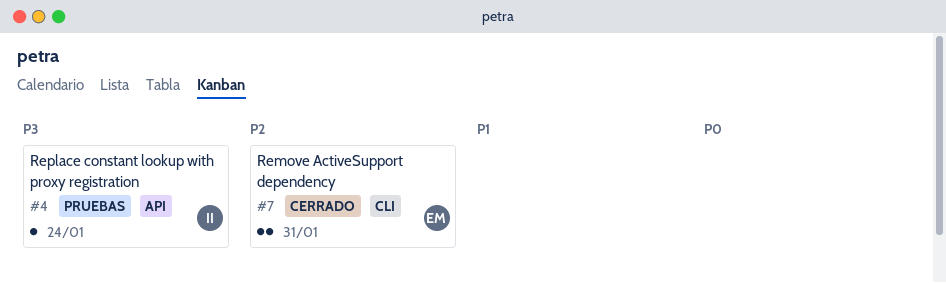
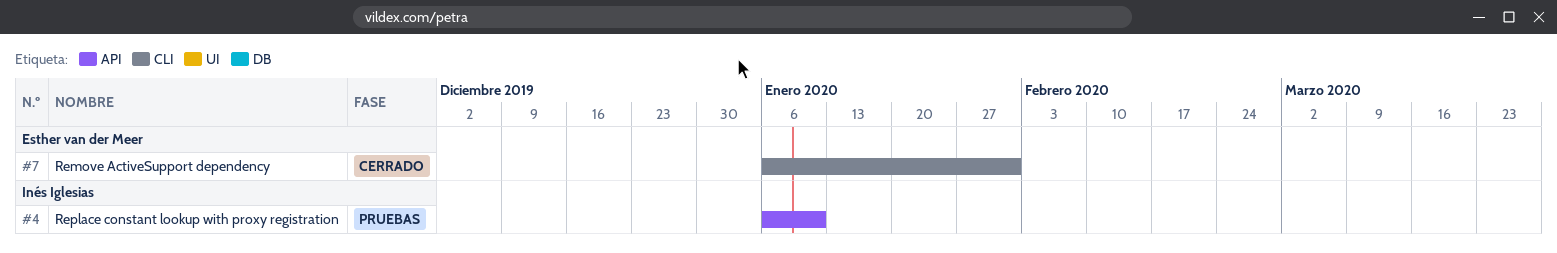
#4, due: Jan 24 -> Jan 10

